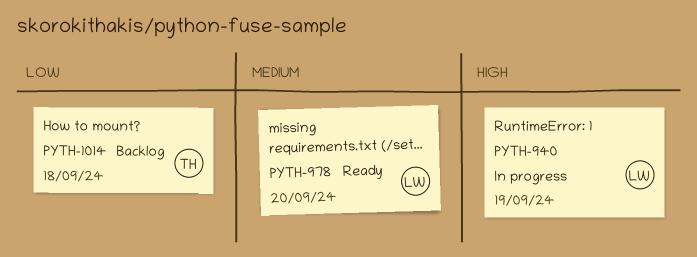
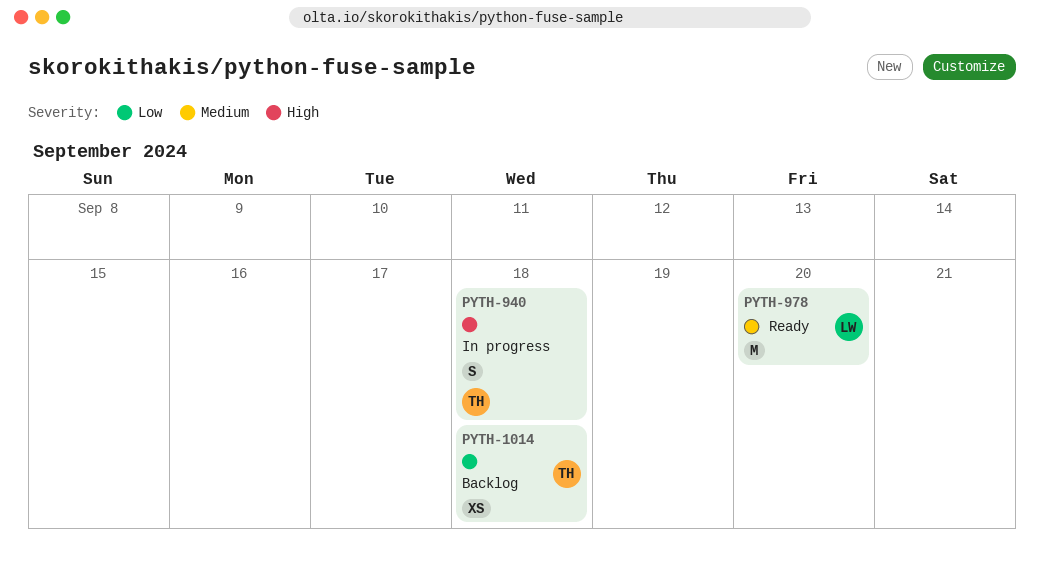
PYTH-940, owner: LW -> TH
PYTH-940, due: Sep 19 -> Sep 18

